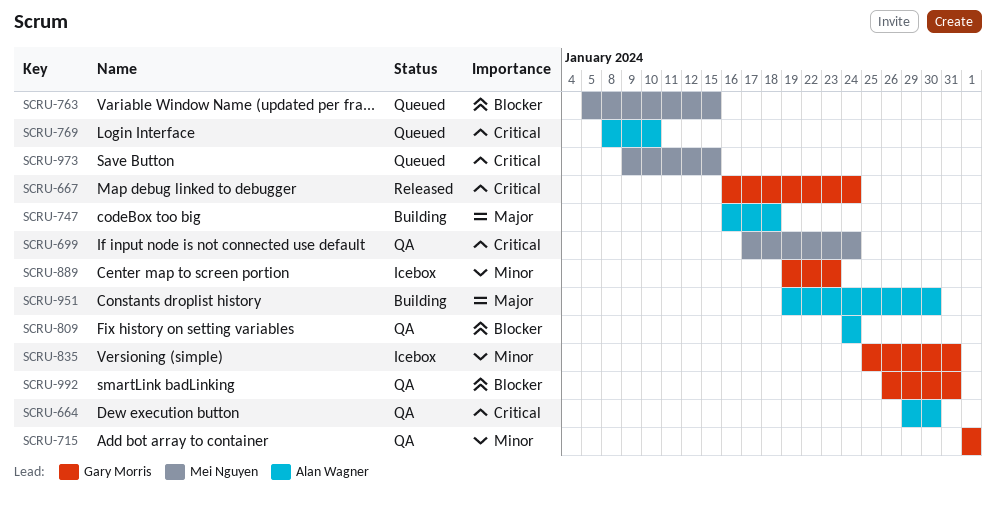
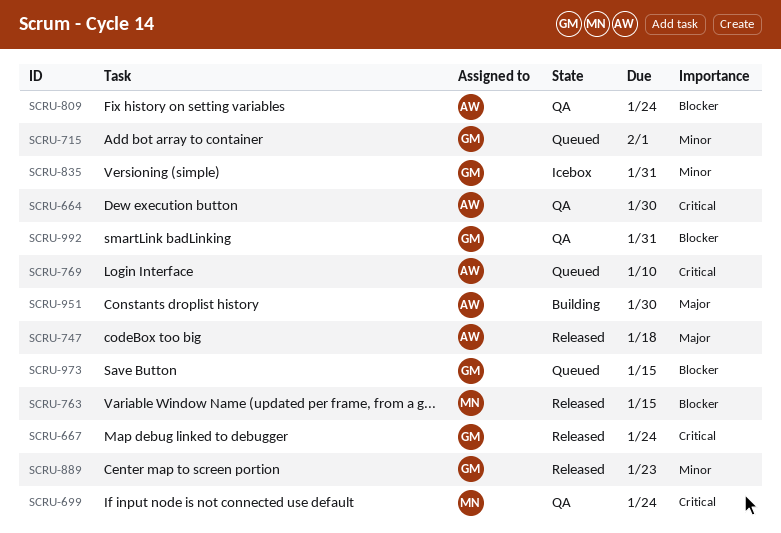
SCRU-715, status: QA -> Queued
SCRU-747, status: Building -> Released
SCRU-763, status: Queued -> Released
SCRU-889, status: Icebox -> Released
SCRU-973, owner: Mei Nguyen -> Gary Morris
SCRU-973, priority: Critical -> Blocker

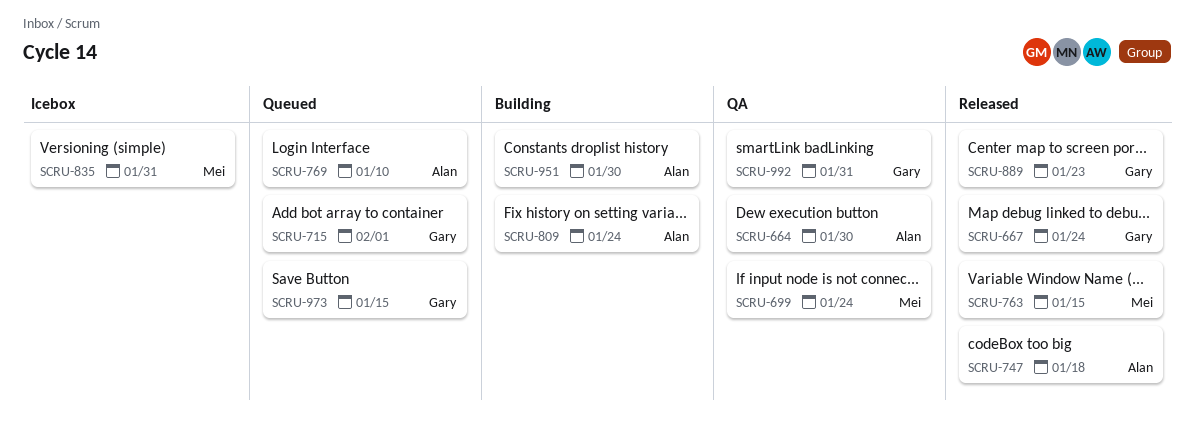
SCRU-809, status: QA -> Building
SCRU-835, owner: Gary -> Mei

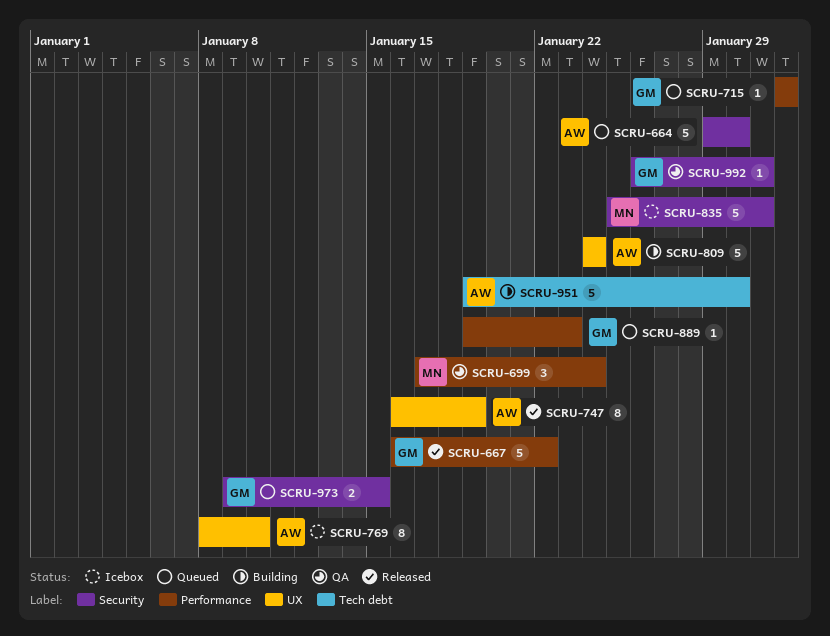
SCRU-664, status: QA -> Queued
SCRU-667, due: Jan 24 -> Jan 22
SCRU-747, due: Jan 18 -> Jan 19
SCRU-763: present -> none
SCRU-769, status: Queued -> Icebox
SCRU-889, status: Released -> Queued

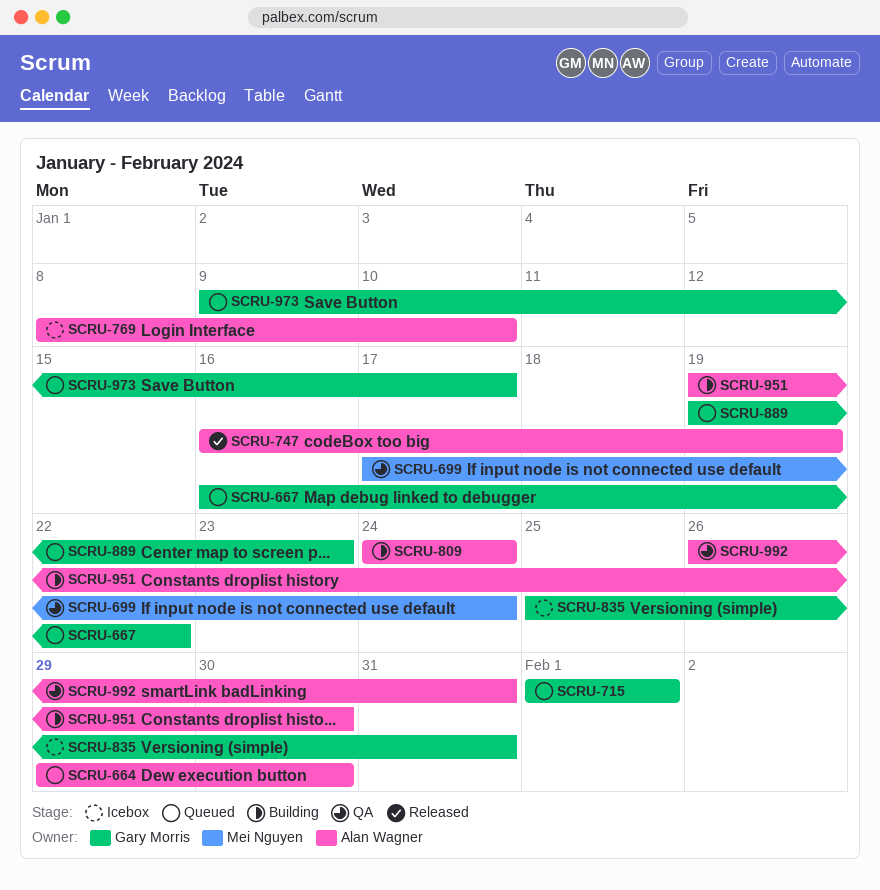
SCRU-667, status: Released -> Queued
SCRU-835, owner: Mei Nguyen -> Gary Morris
SCRU-973, due: Jan 15 -> Jan 17
SCRU-992, owner: Gary Morris -> Alan Wagner

